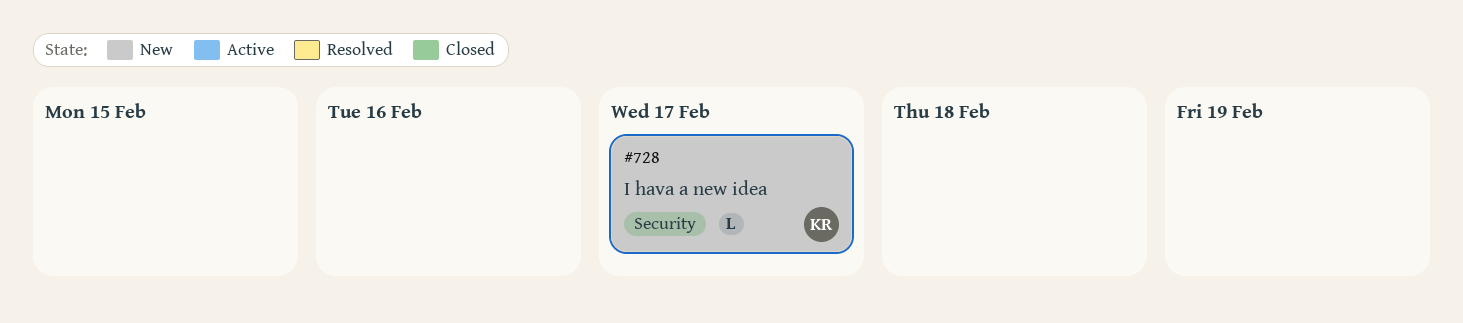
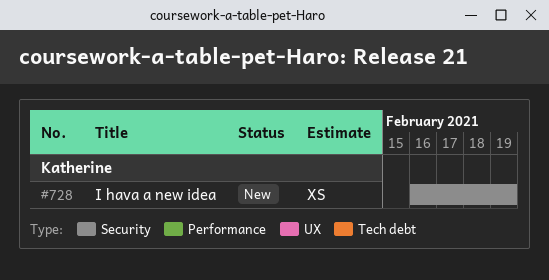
#728, estimate: L -> XS
#728, due: Feb 17 -> Feb 19

